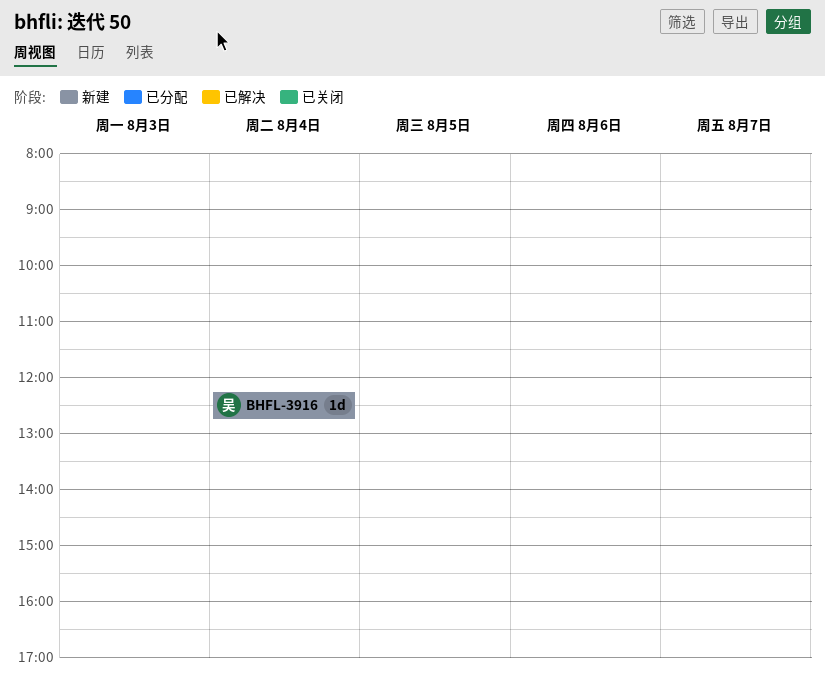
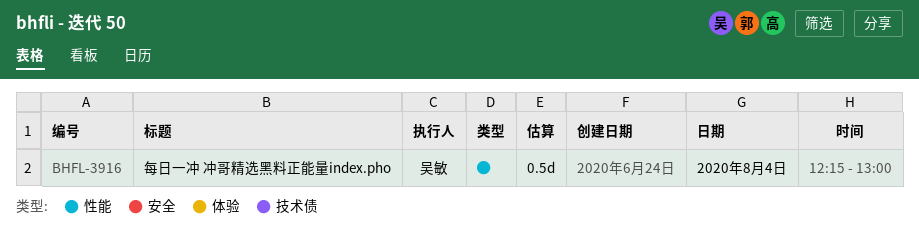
BHFL-3916, estimate: 1d -> 0.5d
BHFL-3916, ends: 12:45 -> 13:00

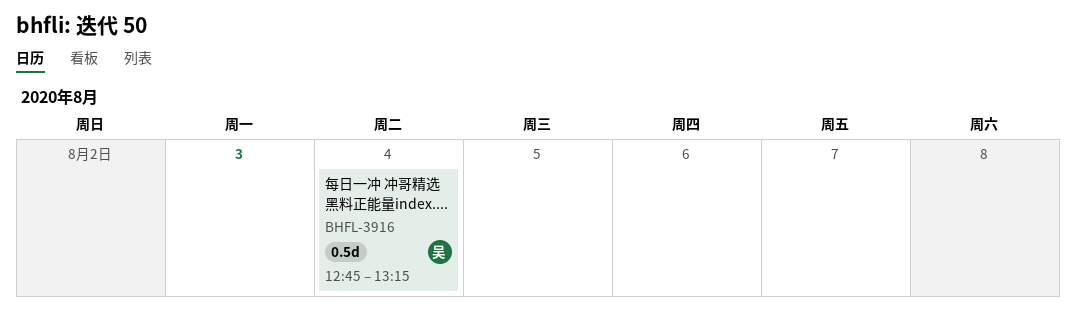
BHFL-3916, begins: 12:15 -> 12:45
BHFL-3916, ends: 13:00 -> 13:15

